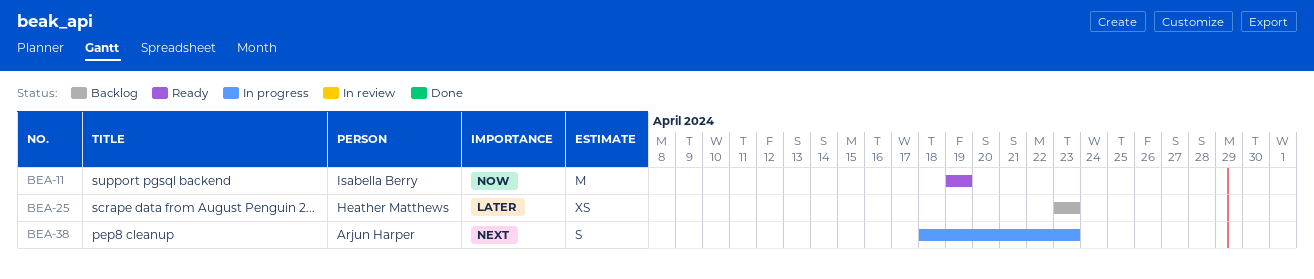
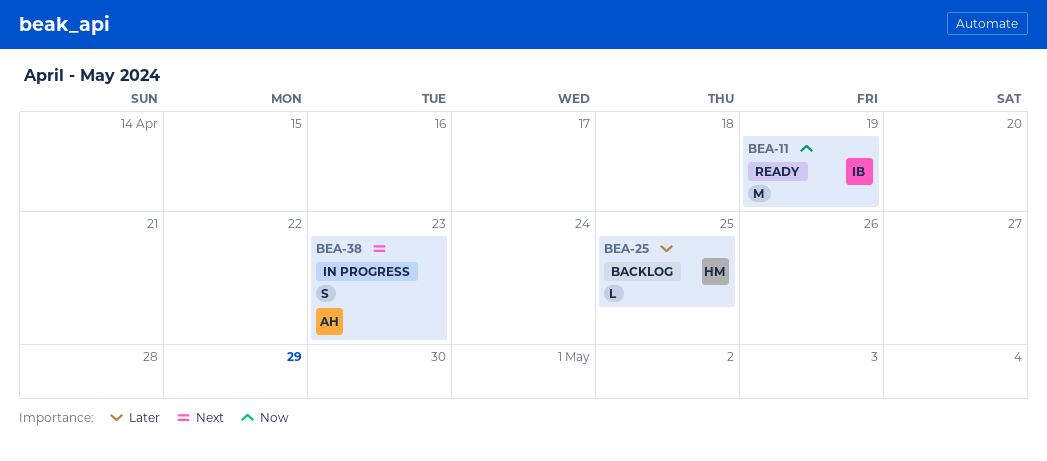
BEA-25, estimate: XS -> L
BEA-25, due: Apr 23 -> Apr 25

